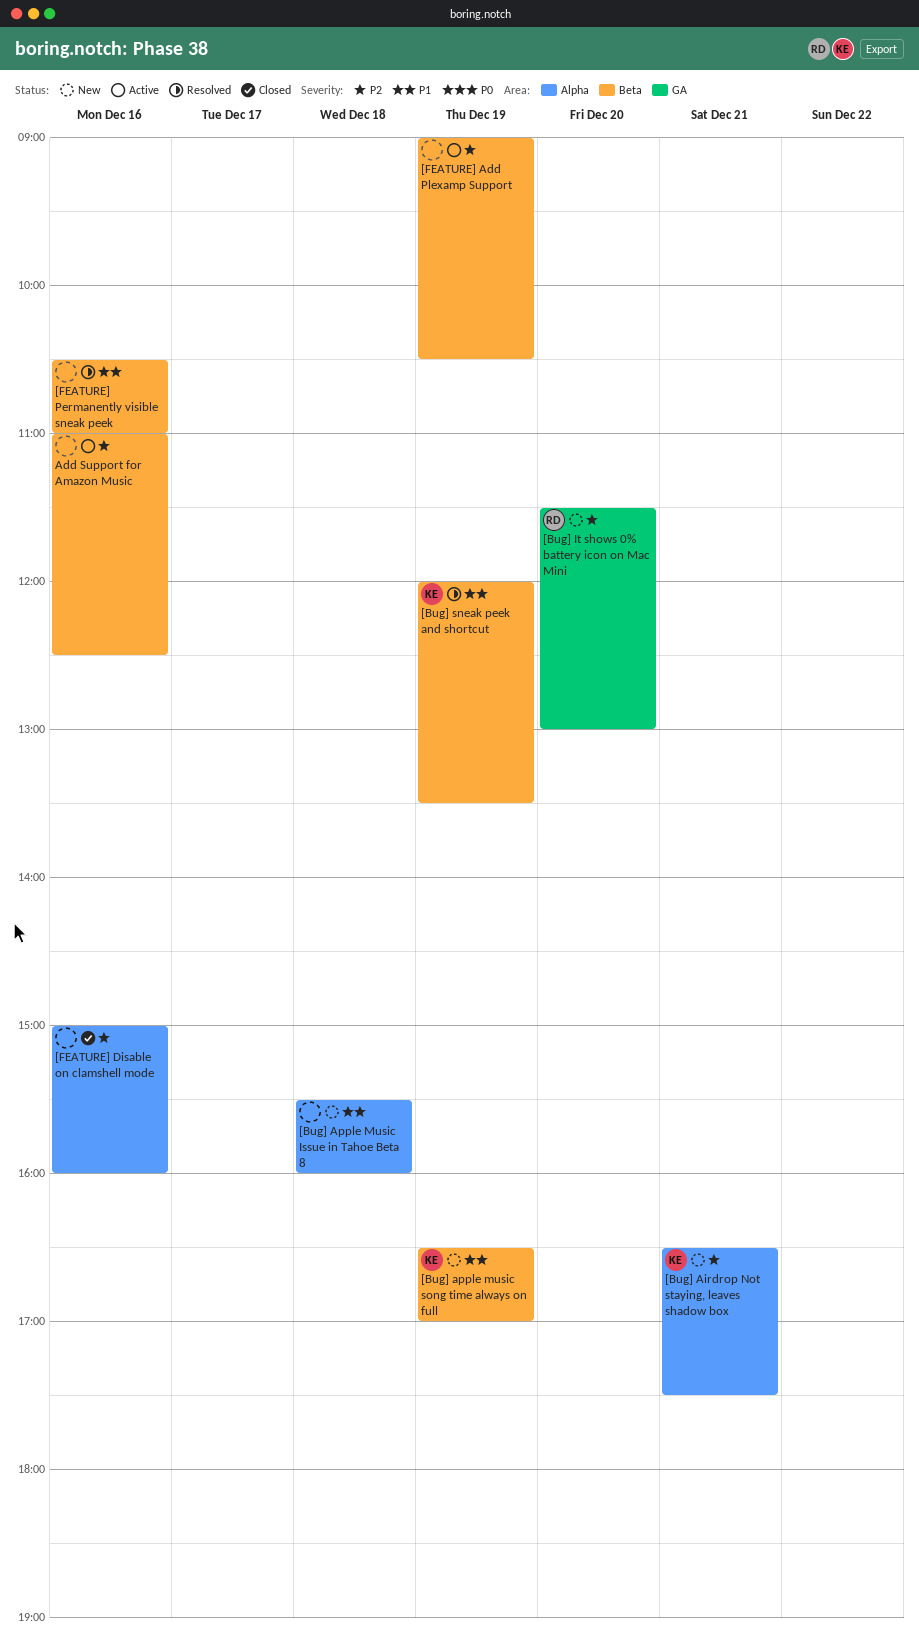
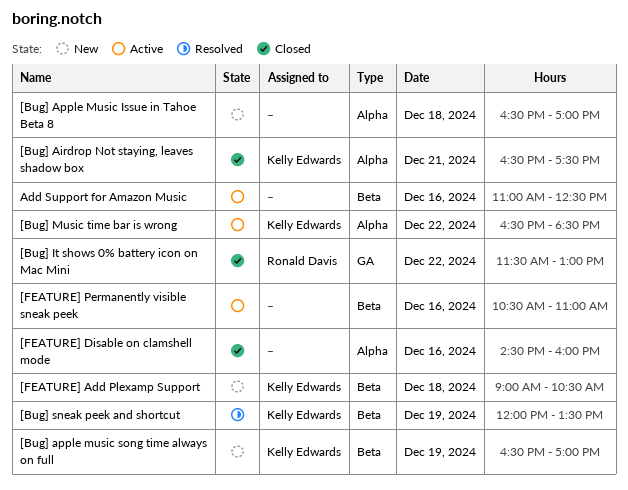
[Bug] Airdrop Not staying, leaves shadow box, status: New -> Closed
[Bug] Apple Music Issue in Tahoe Beta 8, begins: 15:30 -> 16:30
[Bug] Apple Music Issue in Tahoe Beta 8, ends: 16:00 -> 17:00
[Bug] It shows 0% battery icon on Mac Mini, status: New -> Closed
[Bug] It shows 0% battery icon on Mac Mini, day: Dec 20 -> Dec 22
[Bug] Music time bar is wrong: none -> present
[FEATURE] Add Plexamp Support, status: Active -> New
[FEATURE] Add Plexamp Support, owner: none -> Kelly Edwards
[FEATURE] Add Plexamp Support, day: Dec 19 -> Dec 18
[FEATURE] Disable on clamshell mode, begins: 15:00 -> 14:30
[FEATURE] Permanently visible sneak peek, status: Resolved -> Active

